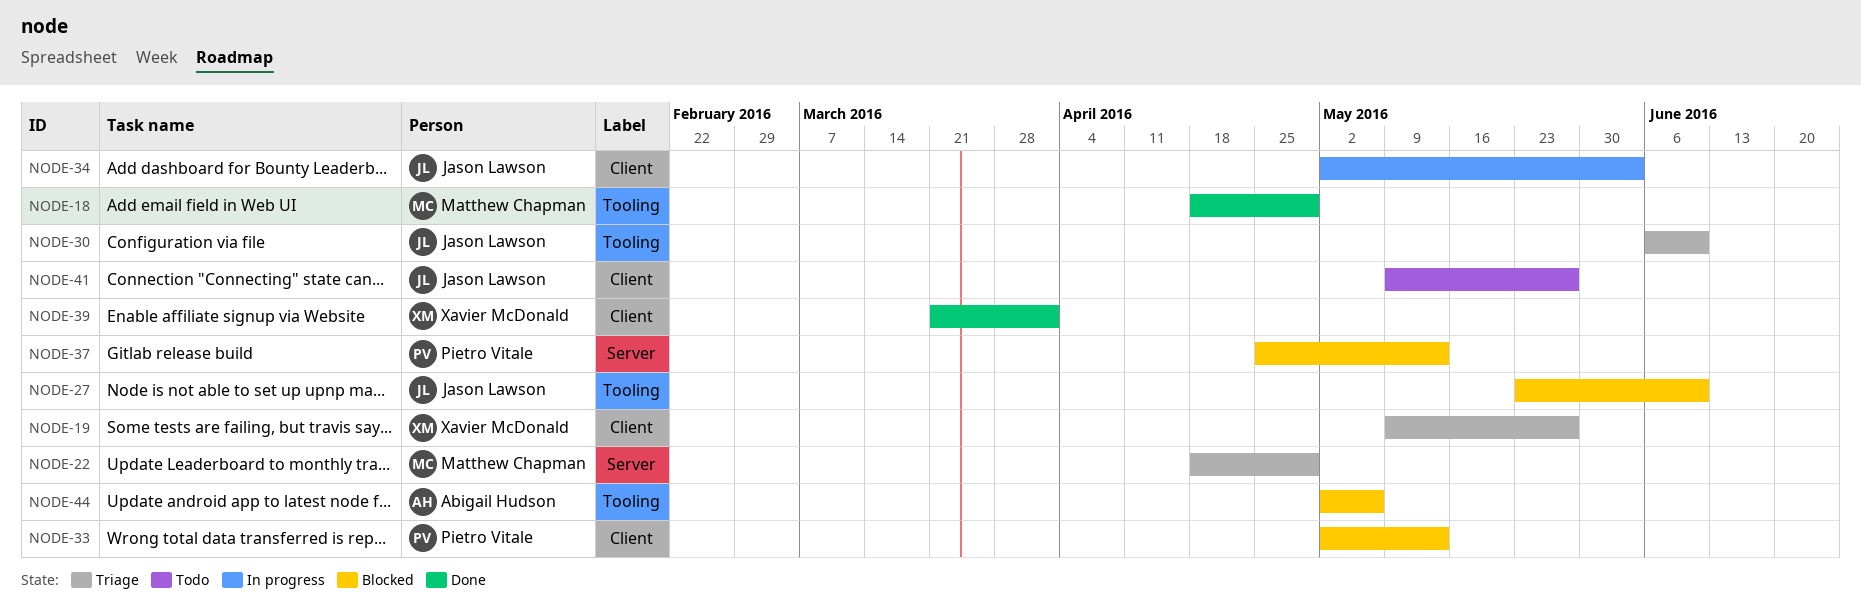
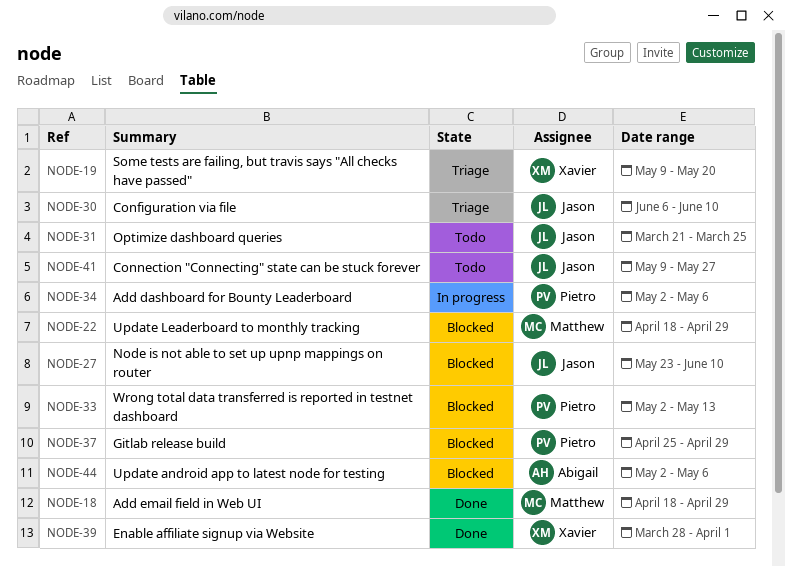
NODE-19, due: May 27 -> May 20
NODE-22, status: Triage -> Blocked
NODE-31: none -> present
NODE-34, owner: Jason Lawson -> Pietro Vitale
NODE-34, due: Jun 3 -> May 6
NODE-37, due: May 13 -> Apr 29
NODE-39, start: Mar 21 -> Mar 28

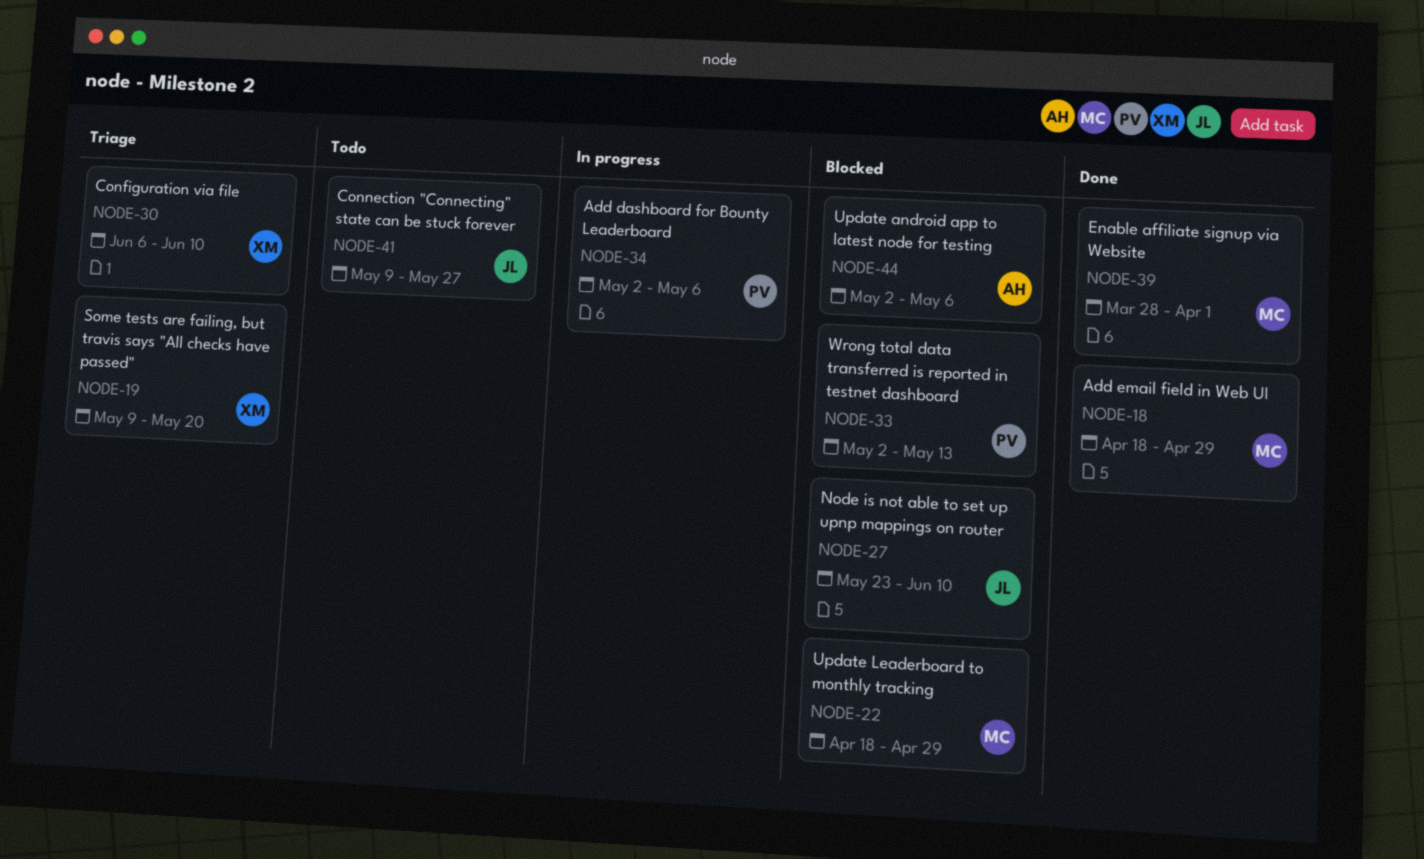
NODE-30, owner: Jason -> Xavier
NODE-31: present -> none
NODE-37: present -> none
NODE-39, owner: Xavier -> Matthew

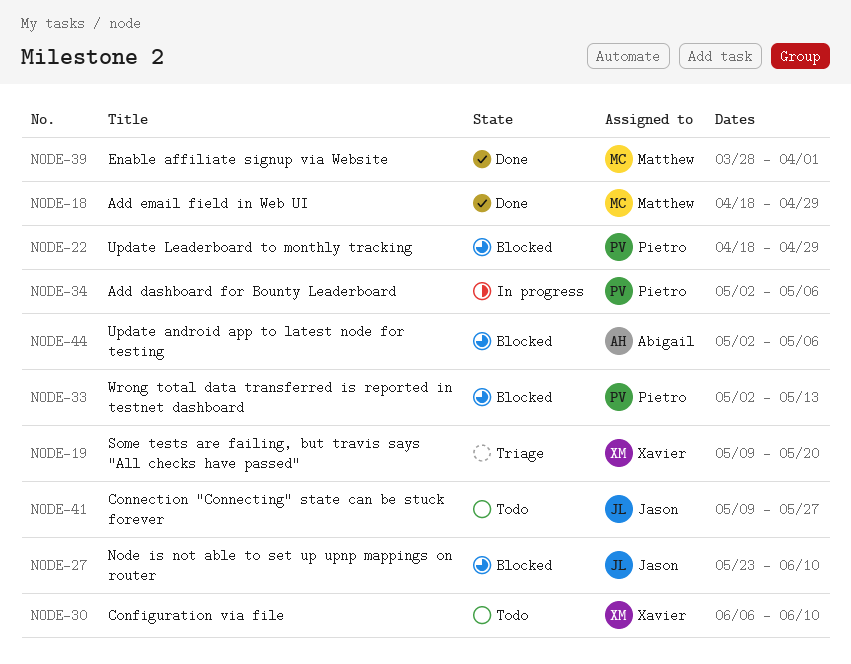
NODE-22, owner: Matthew -> Pietro
NODE-30, status: Triage -> Todo

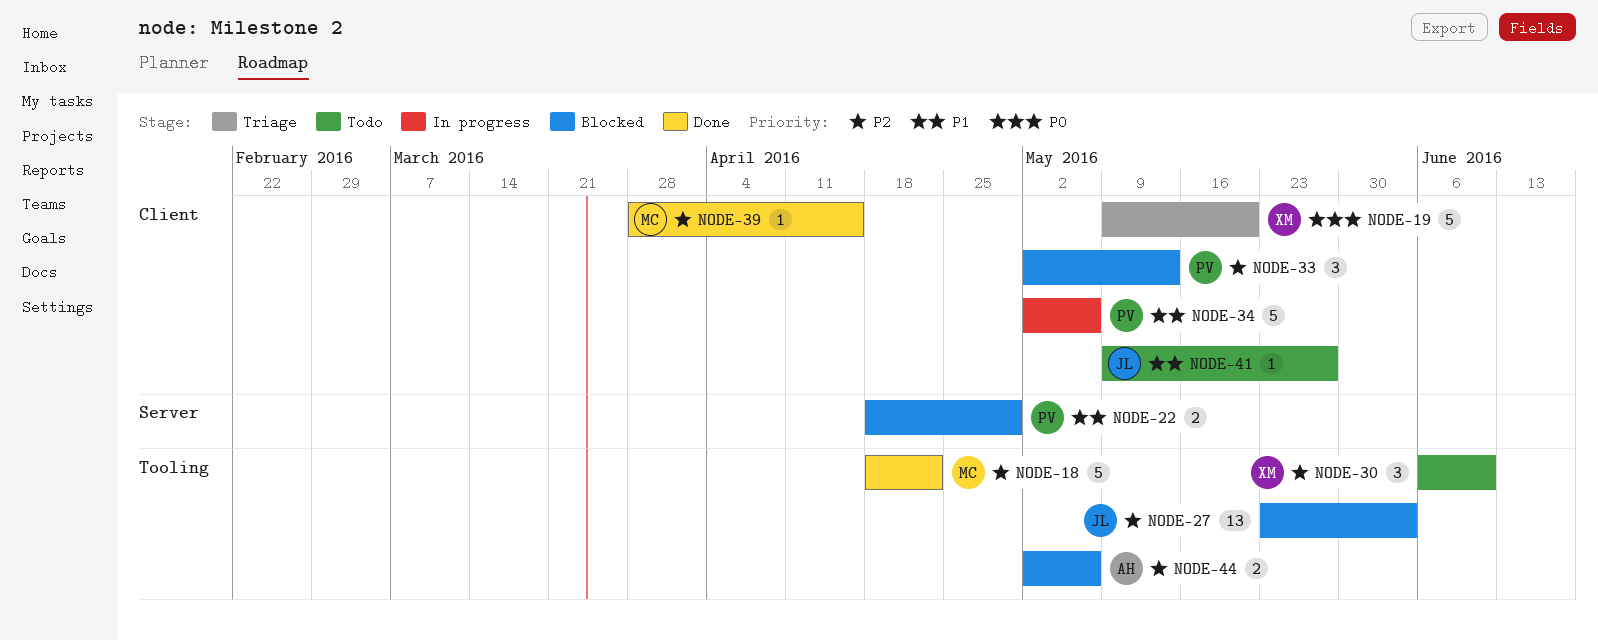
NODE-18, due: Apr 29 -> Apr 22
NODE-27, due: Jun 10 -> Jun 3
NODE-39, due: Apr 1 -> Apr 15

